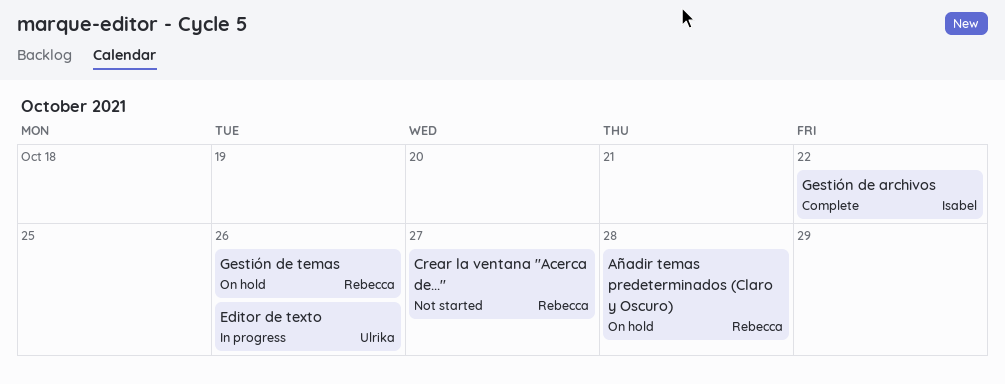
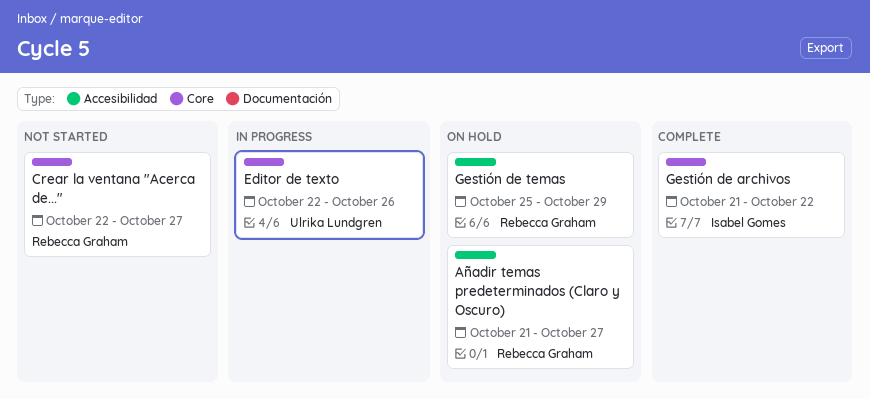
Añadir temas predeterminados (Claro y Oscuro), due: Oct 28 -> Oct 27
Gestión de temas, due: Oct 26 -> Oct 29

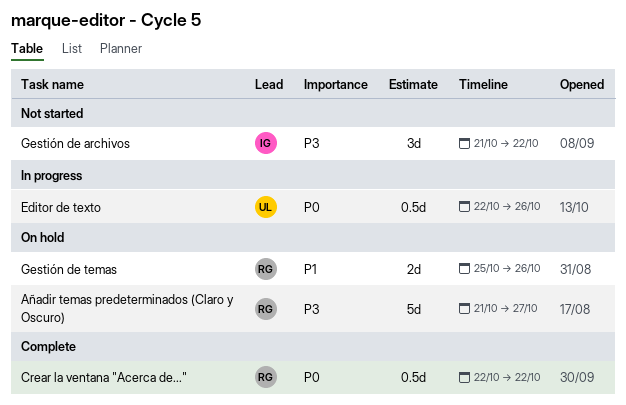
Crear la ventana "Acerca de...", status: Not started -> Complete
Crear la ventana "Acerca de...", due: Oct 27 -> Oct 22
Gestión de archivos, status: Complete -> Not started
Gestión de temas, due: Oct 29 -> Oct 26

